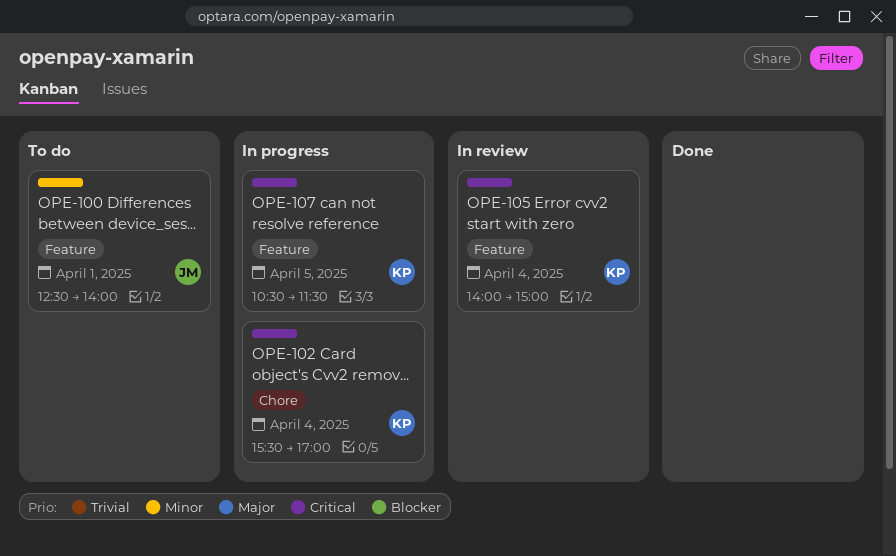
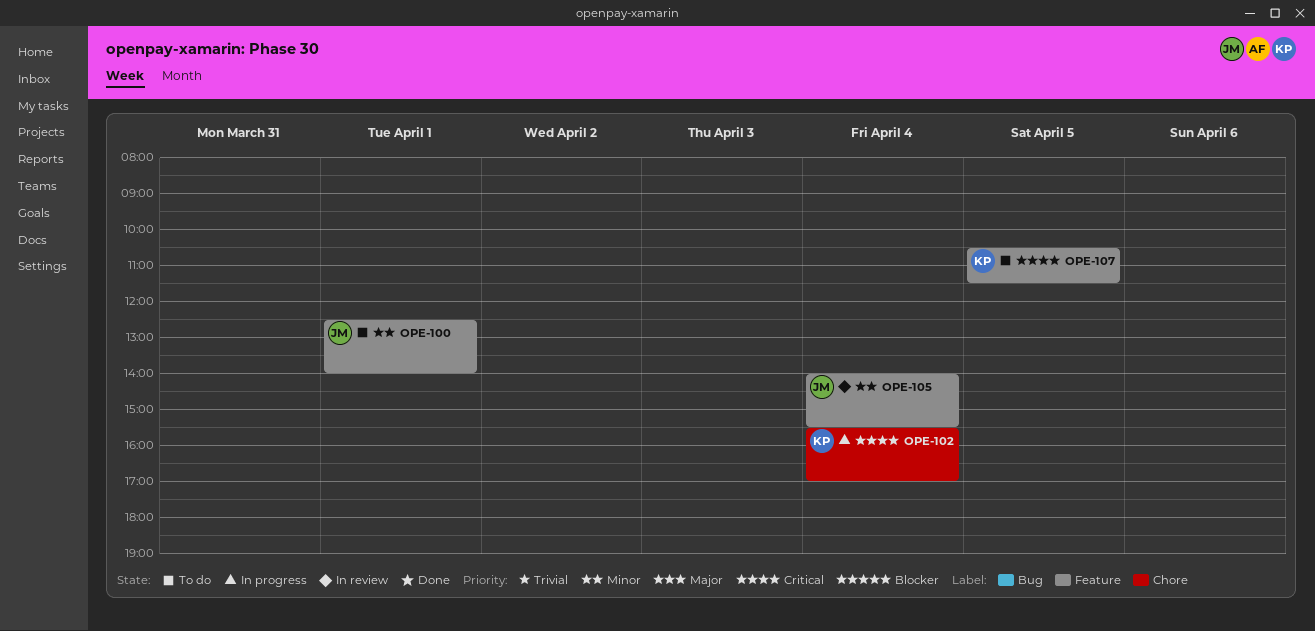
OPE-105, owner: KP -> JM
OPE-105, priority: Critical -> Minor
OPE-105, ends: 15:00 -> 15:30
OPE-107, status: In progress -> To do

